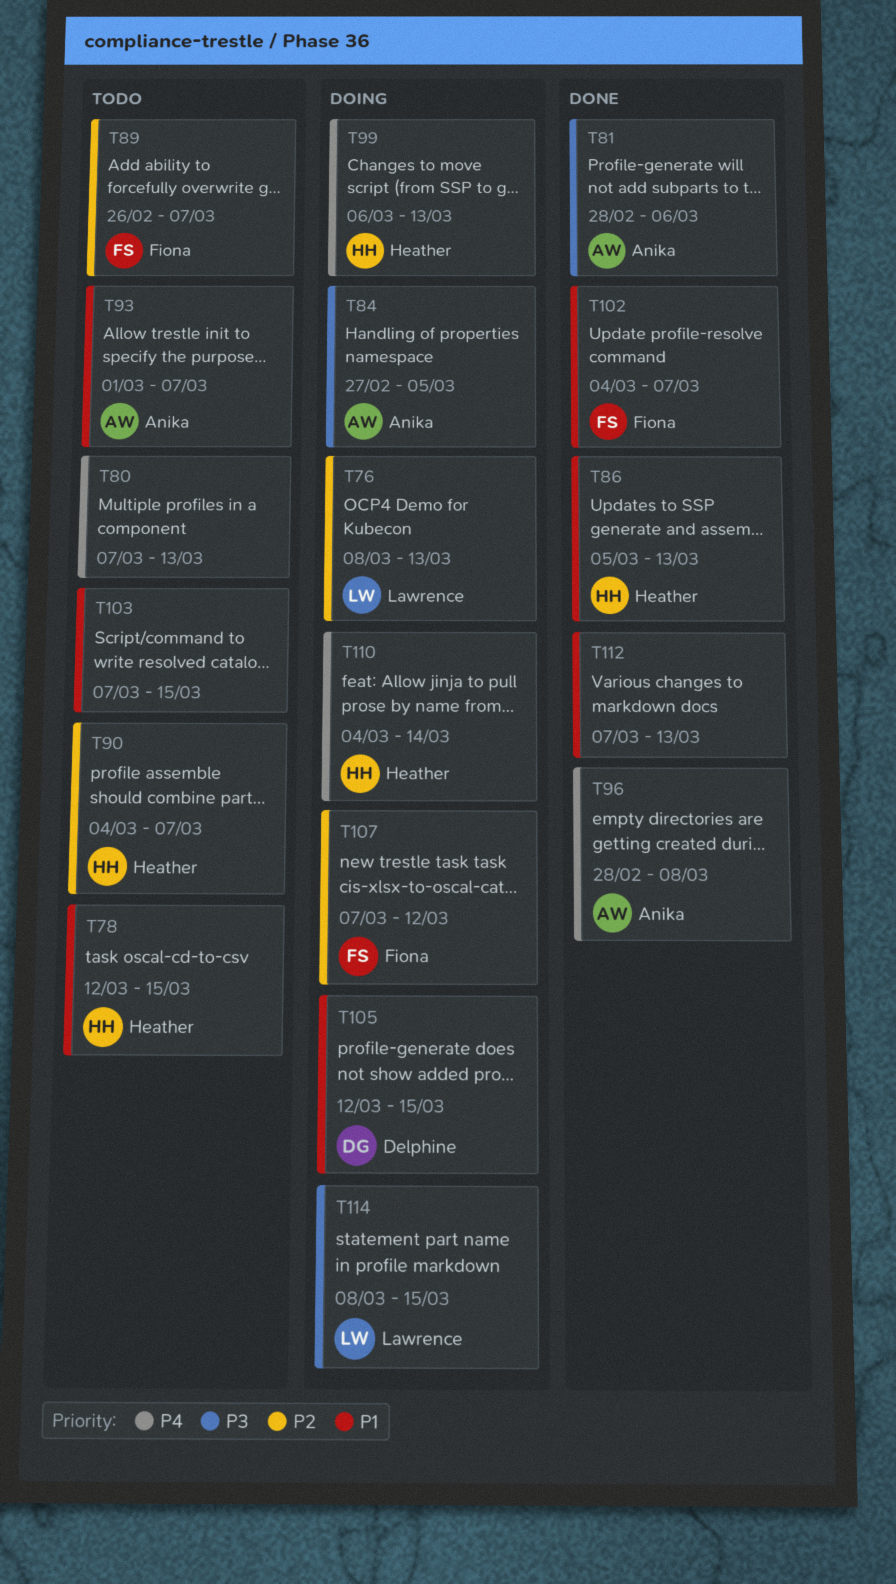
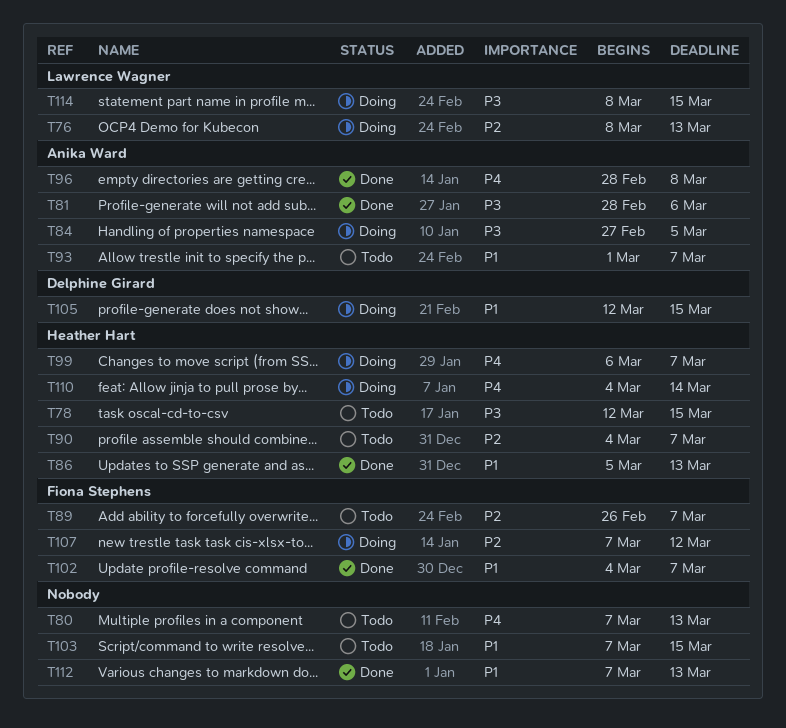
T78, priority: P1 -> P3
T99, due: Mar 13 -> Mar 7

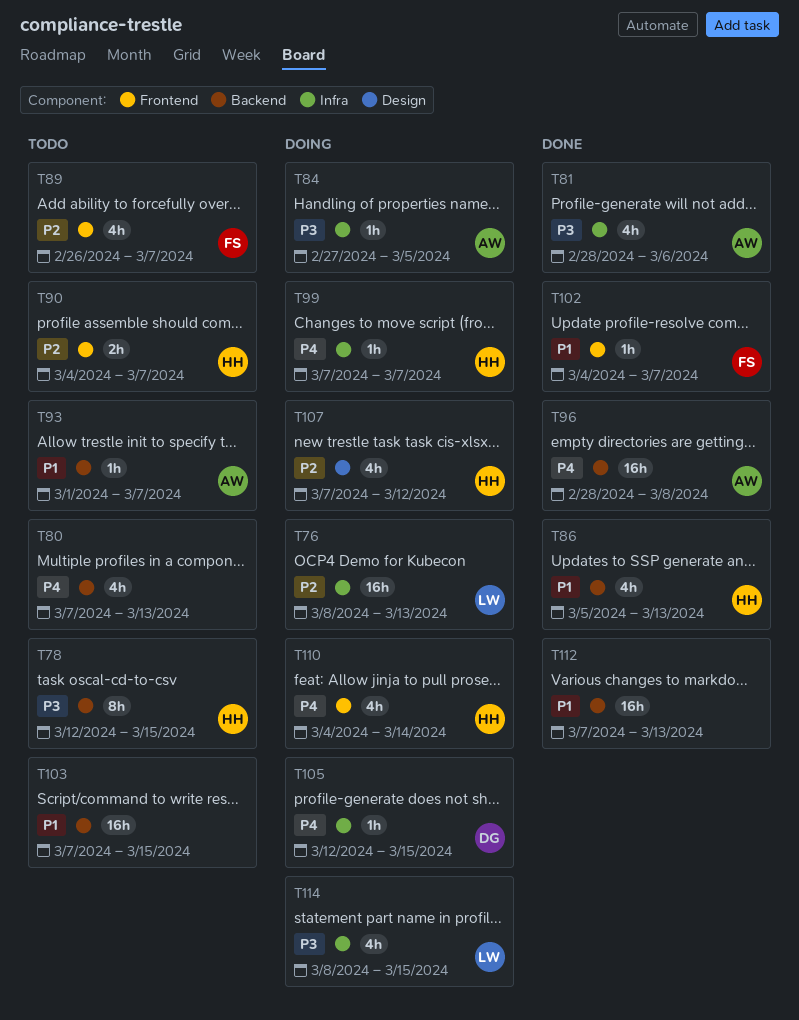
T99, start: Mar 6 -> Mar 7
T105, priority: P1 -> P4
T107, owner: Fiona Stephens -> Heather Hart

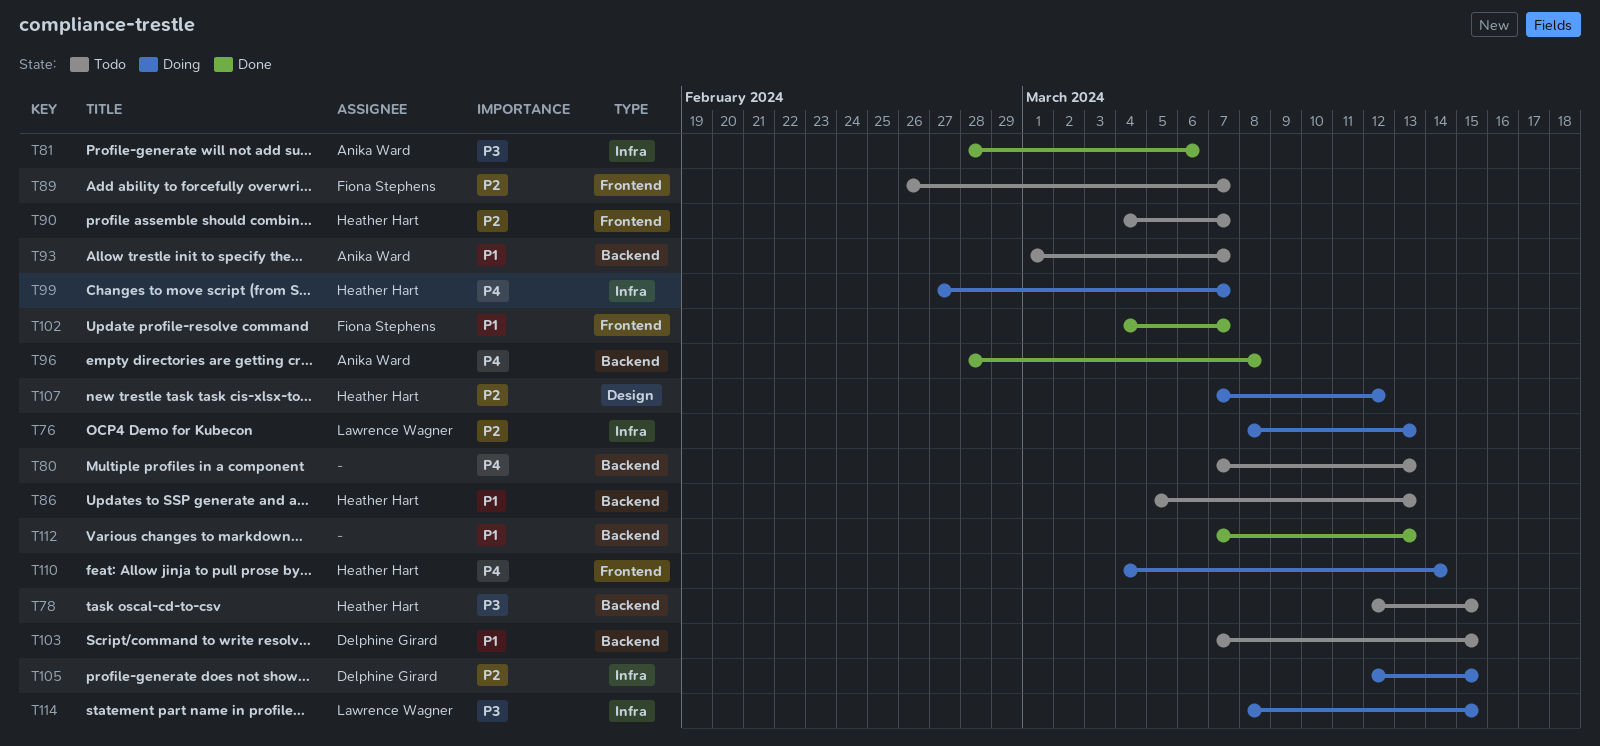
T84: present -> none
T86, status: Done -> Todo
T99, start: Mar 7 -> Feb 27
T103, owner: none -> Delphine Girard
T105, priority: P4 -> P2

